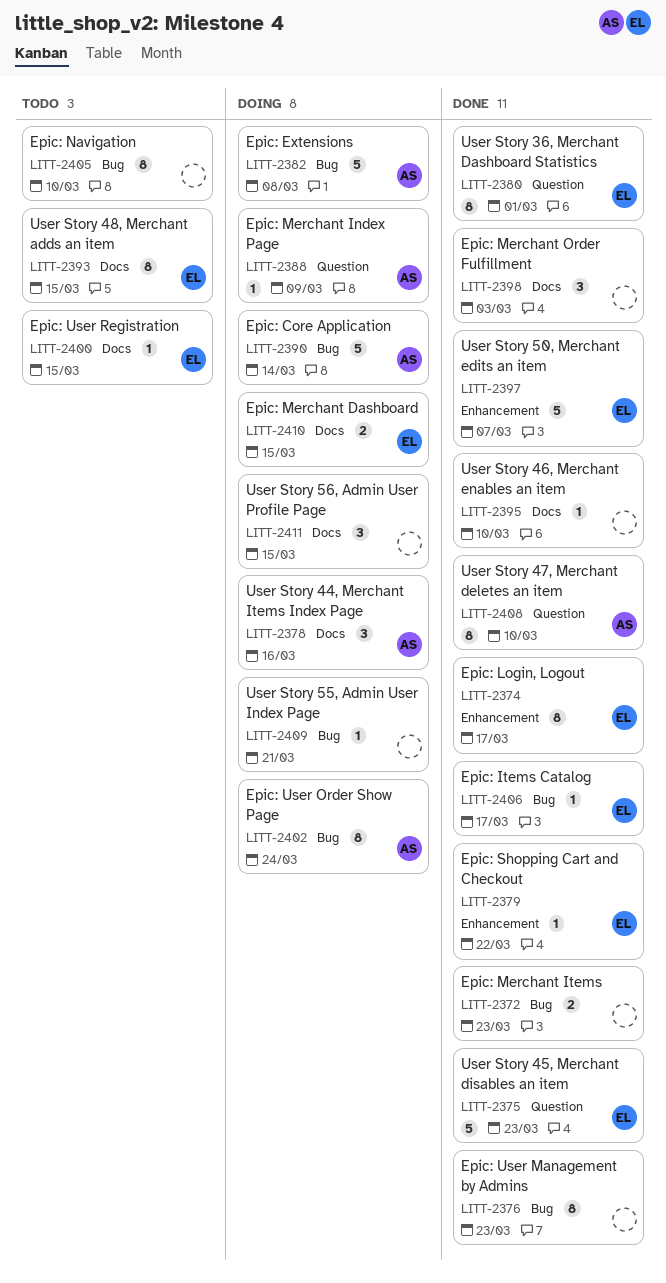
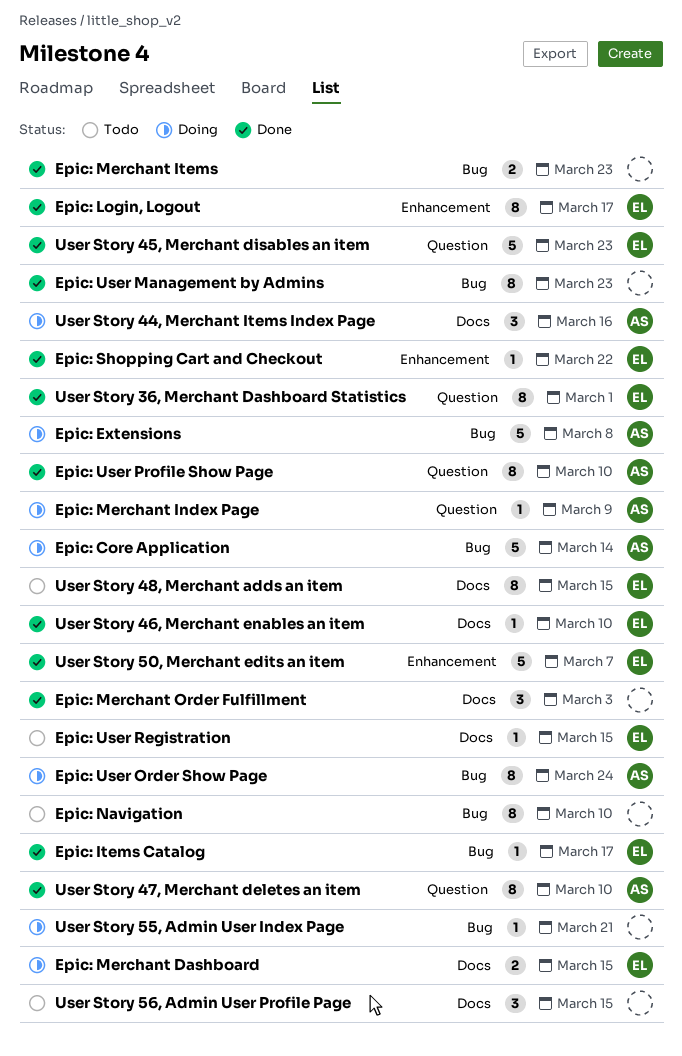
Epic: User Profile Show Page: none -> present
User Story 46, Merchant enables an item, owner: none -> EL
User Story 56, Admin User Profile Page, status: Doing -> Todo

